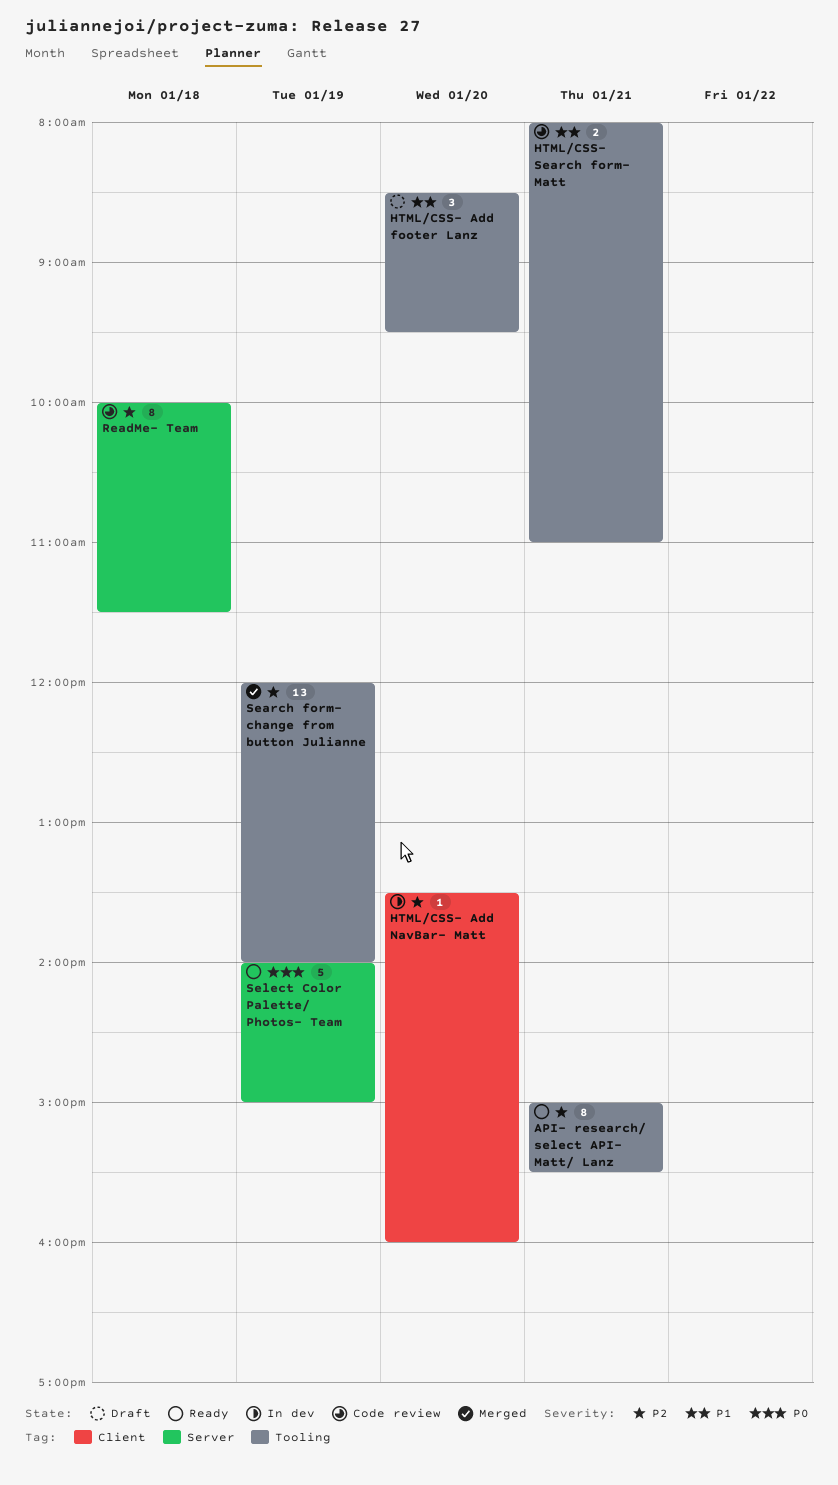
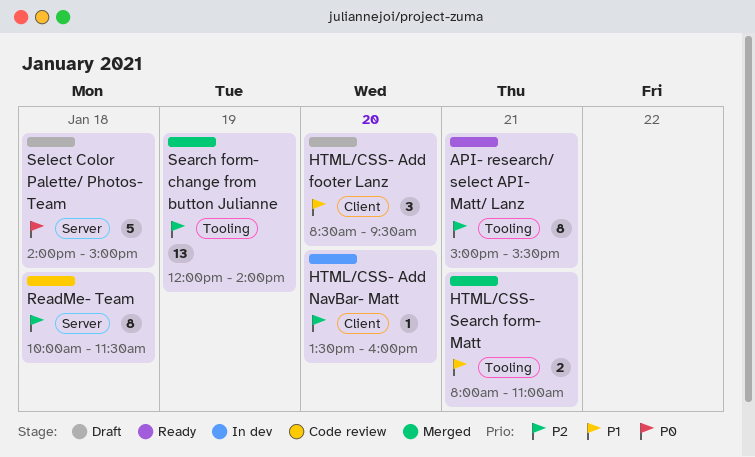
HTML/CSS- Add footer Lanz, label: Tooling -> Client
HTML/CSS- Search form- Matt, status: Code review -> Merged
Select Color Palette/ Photos- Team, status: Ready -> Draft
Select Color Palette/ Photos- Team, day: Jan 19 -> Jan 18

